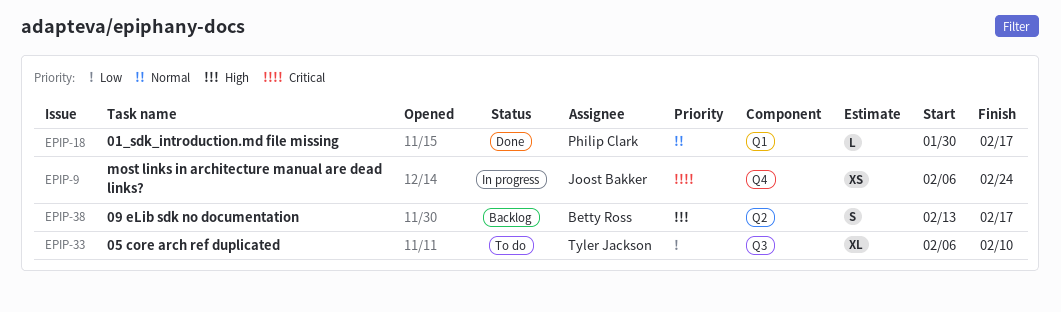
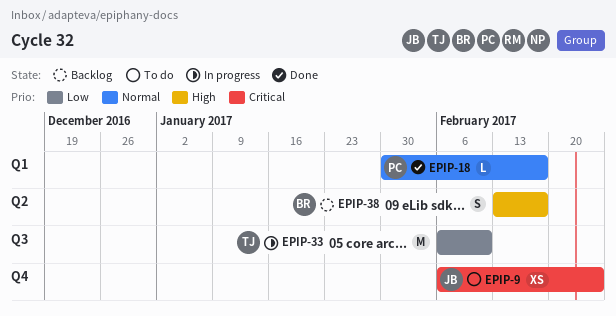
EPIP-9, status: In progress -> To do
EPIP-33, status: To do -> In progress
EPIP-33, estimate: XL -> M

